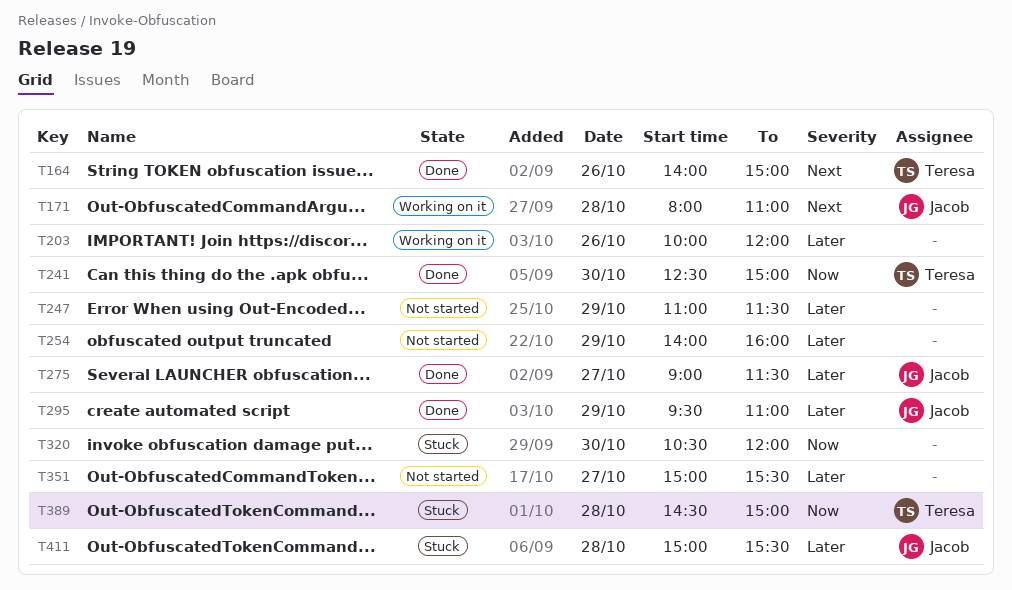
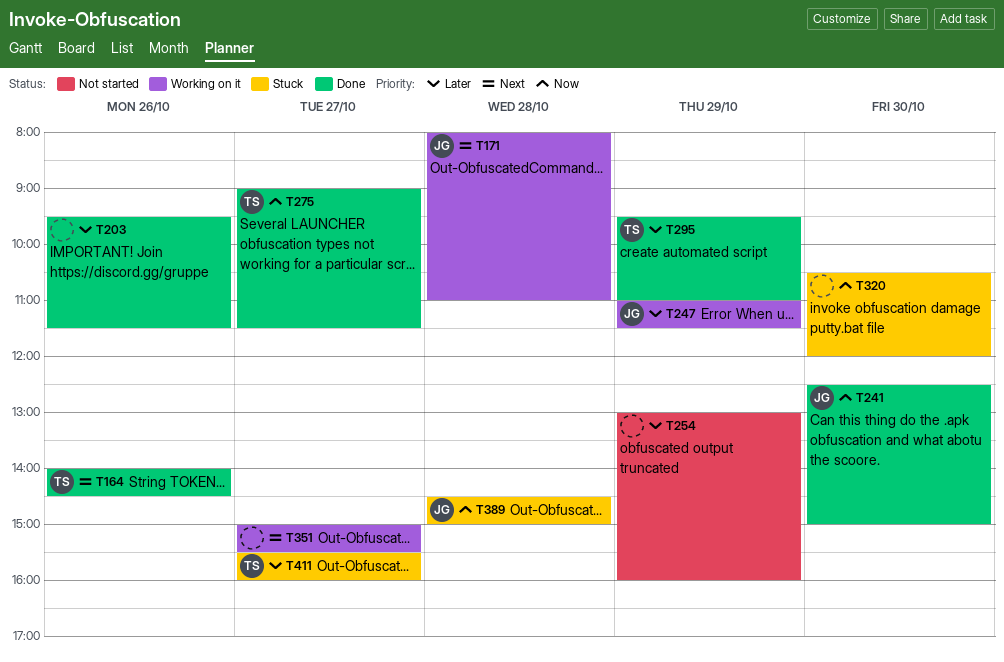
T164, ends: 15:00 -> 14:30
T203, status: Working on it -> Done
T203, begins: 10:00 -> 09:30
T203, ends: 12:00 -> 11:30
T241, owner: Teresa -> Jacob
T247, status: Not started -> Working on it
T247, owner: none -> Jacob
T254, begins: 14:00 -> 13:00
T275, owner: Jacob -> Teresa
T275, priority: Later -> Now
T295, owner: Jacob -> Teresa
T351, status: Not started -> Working on it
T351, priority: Later -> Next
T389, owner: Teresa -> Jacob
T411, owner: Jacob -> Teresa
T411, day: Oct 28 -> Oct 27
T411, begins: 15:00 -> 15:30
T411, ends: 15:30 -> 16:00

